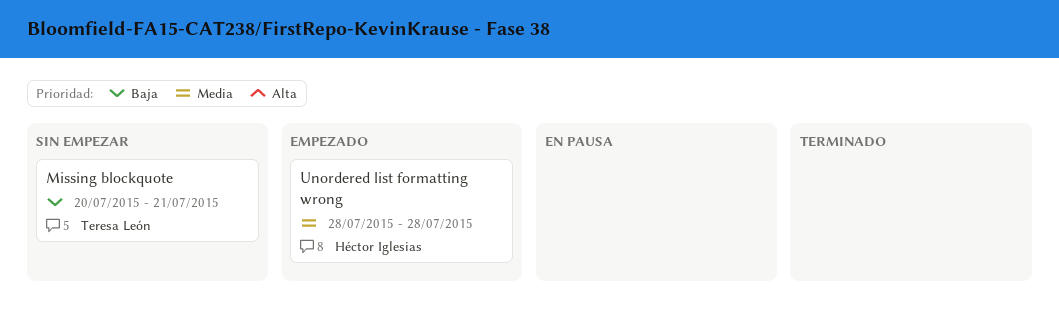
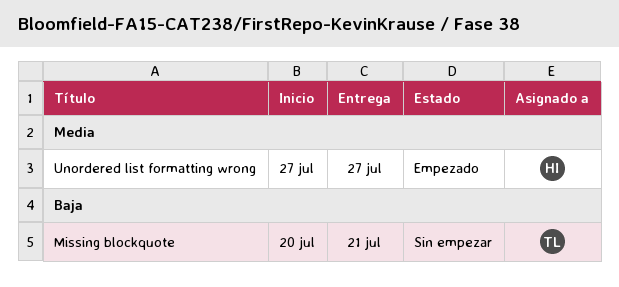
Unordered list formatting wrong, start: Jul 28 -> Jul 27
Unordered list formatting wrong, due: Jul 28 -> Jul 27

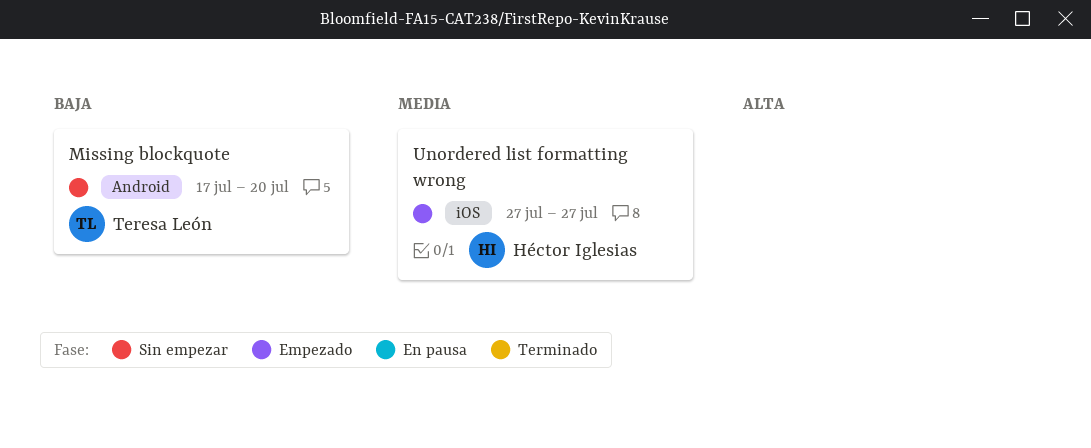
Missing blockquote, start: Jul 20 -> Jul 17
Missing blockquote, due: Jul 21 -> Jul 20

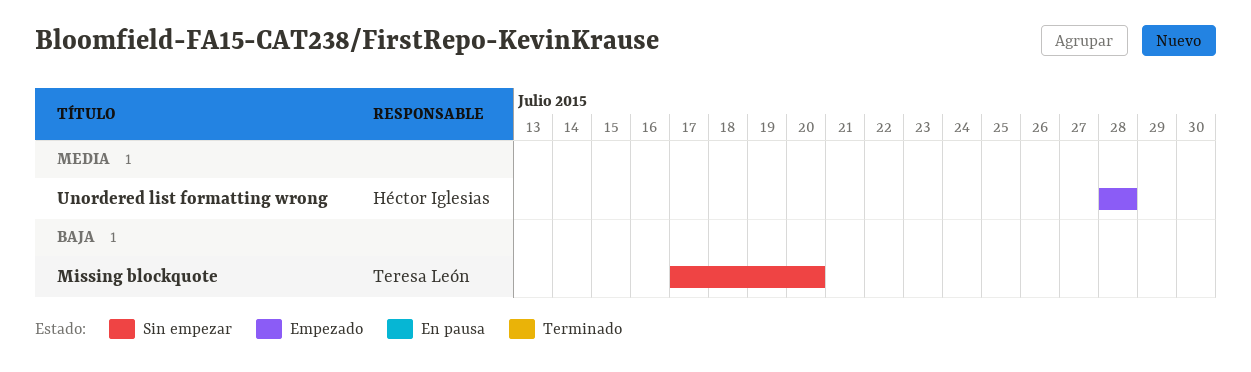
Unordered list formatting wrong, start: Jul 27 -> Jul 28
Unordered list formatting wrong, due: Jul 27 -> Jul 28

